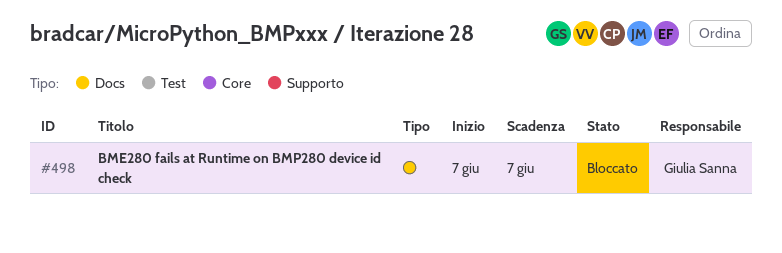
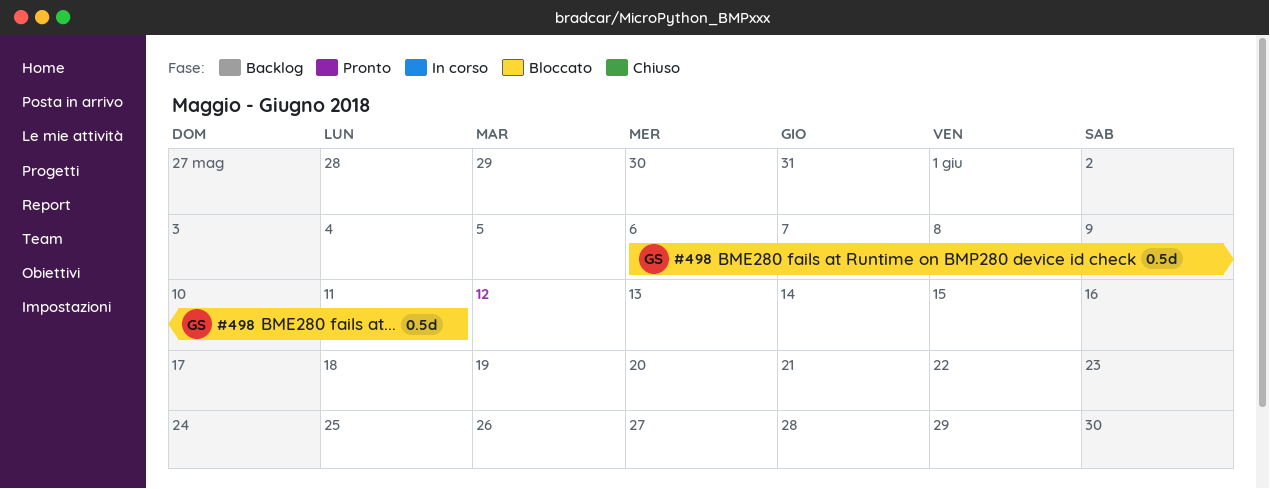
#498, start: Jun 7 -> Jun 6
#498, due: Jun 7 -> Jun 11

